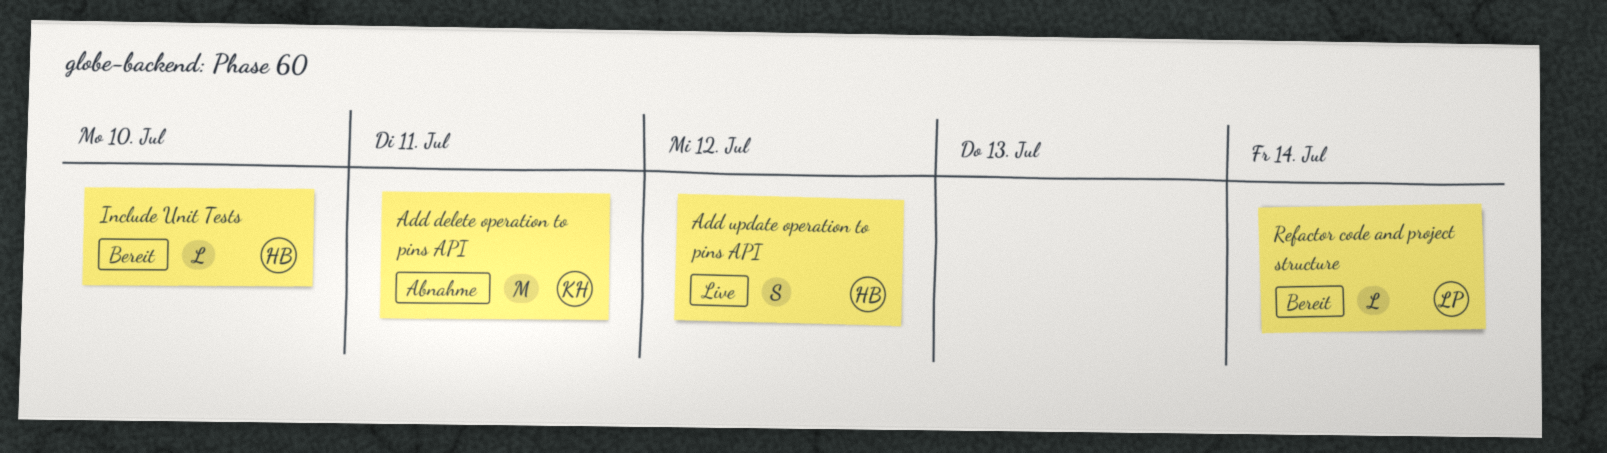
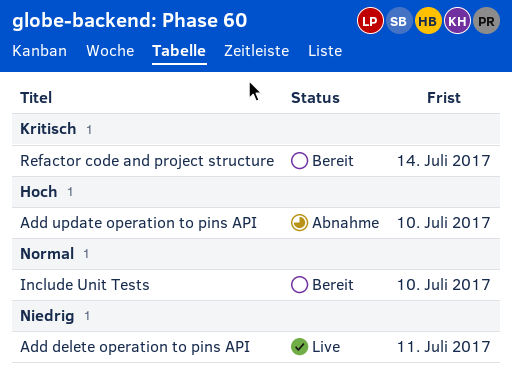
Add delete operation to pins API, status: Abnahme -> Live
Add update operation to pins API, status: Live -> Abnahme
Add update operation to pins API, due: Jul 12 -> Jul 10

